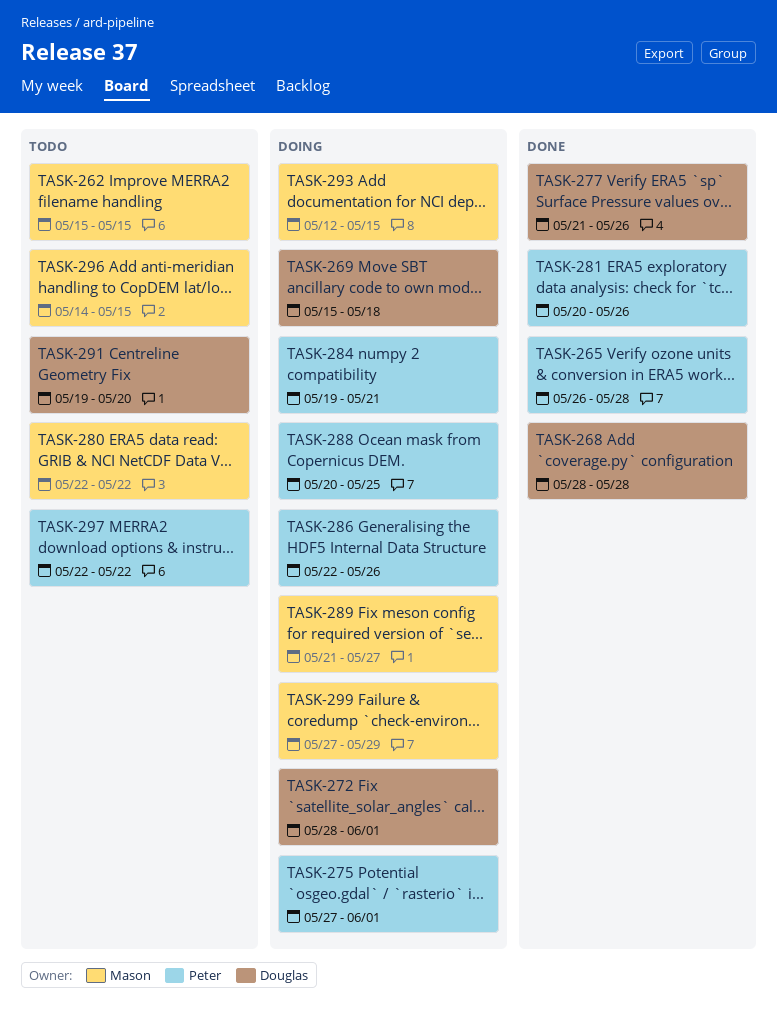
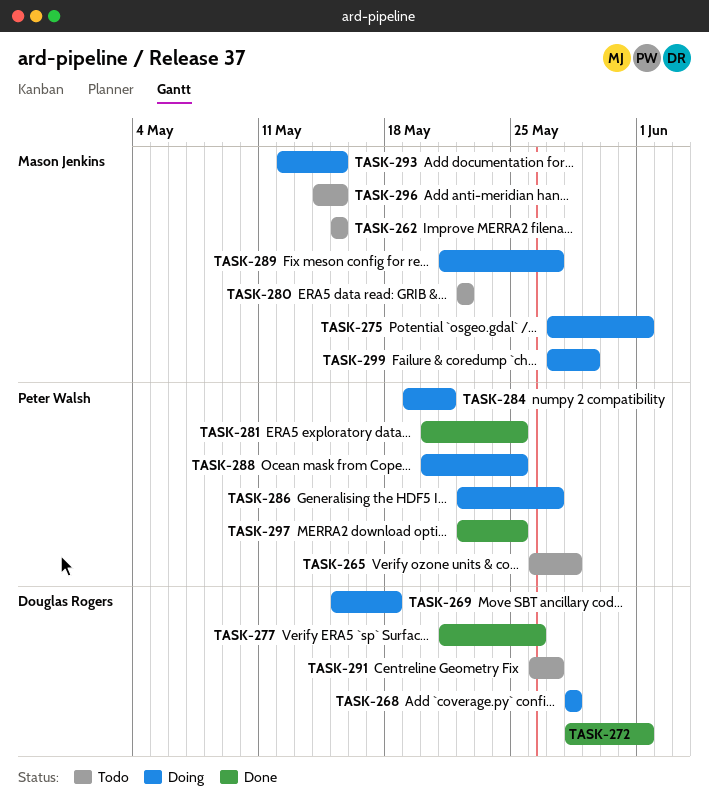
TASK-265, status: Done -> Todo
TASK-268, status: Done -> Doing
TASK-272, status: Doing -> Done
TASK-275, owner: Peter Walsh -> Mason Jenkins
TASK-281, due: May 26 -> May 25
TASK-286, due: May 26 -> May 27
TASK-291, start: May 19 -> May 26
TASK-291, due: May 20 -> May 27
TASK-297, status: Todo -> Done
TASK-297, due: May 22 -> May 25

